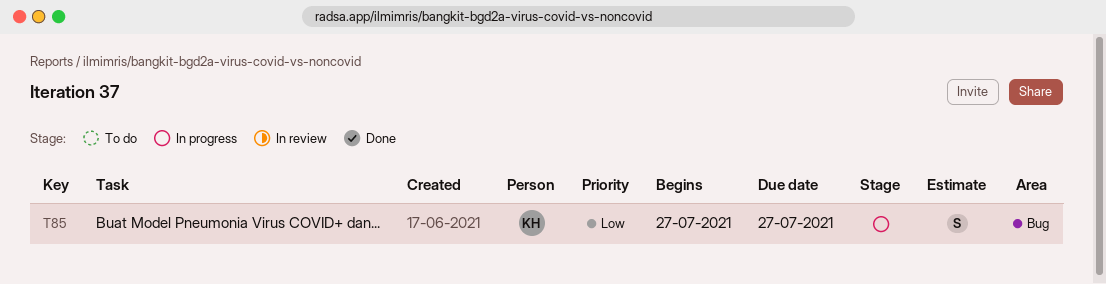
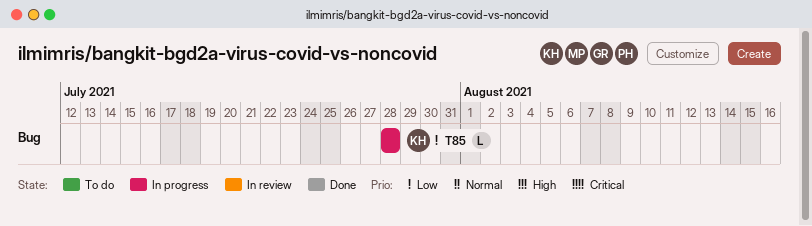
T85, estimate: S -> L
T85, start: Jul 27 -> Jul 28
T85, due: Jul 27 -> Jul 28

